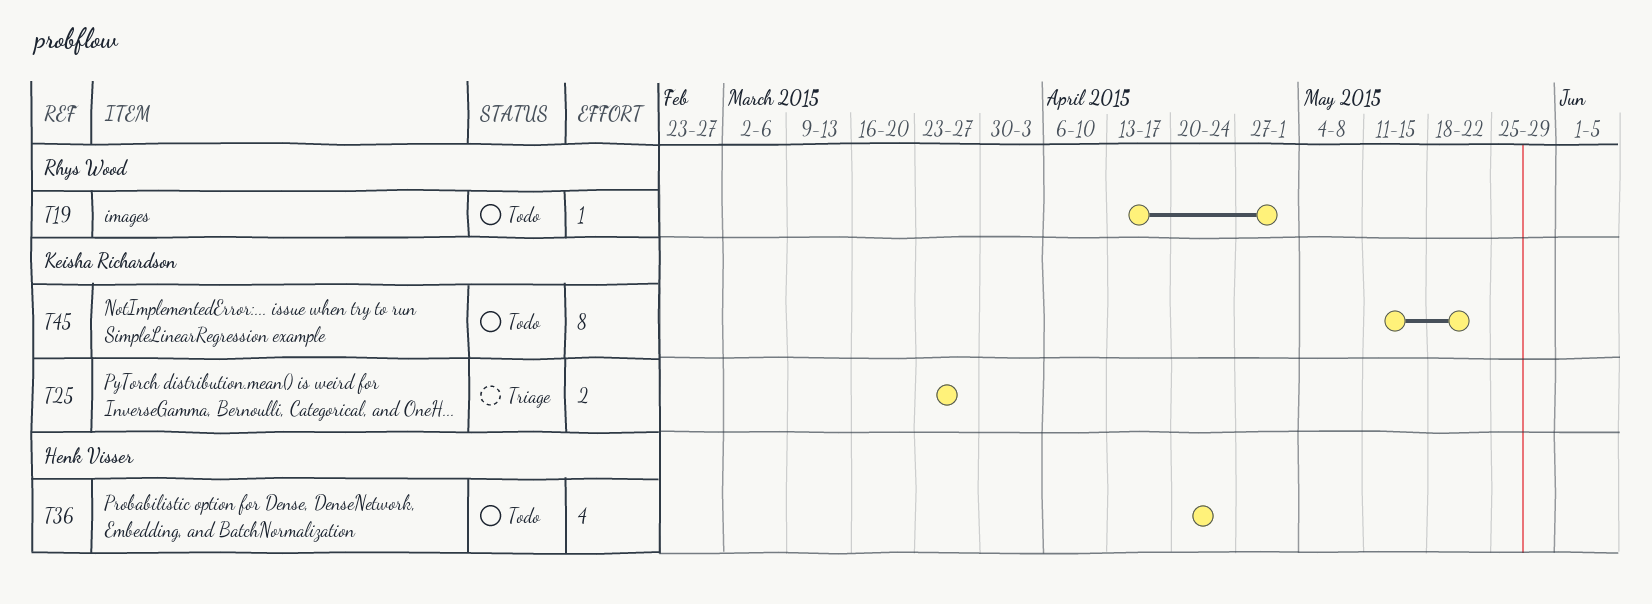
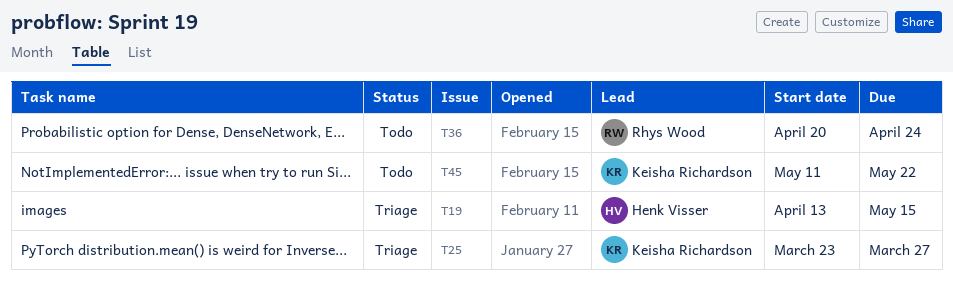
T19, status: Todo -> Triage
T19, owner: Rhys Wood -> Henk Visser
T19, due: May 1 -> May 15
T36, owner: Henk Visser -> Rhys Wood

